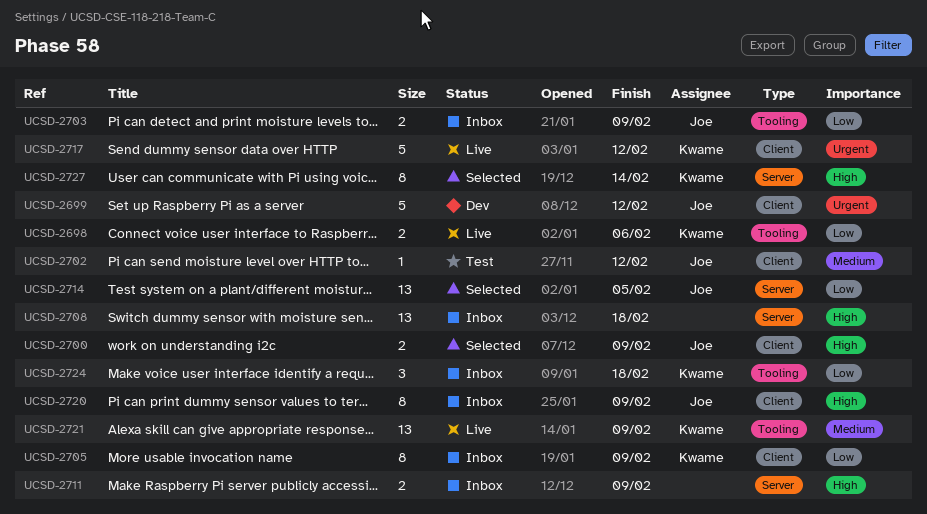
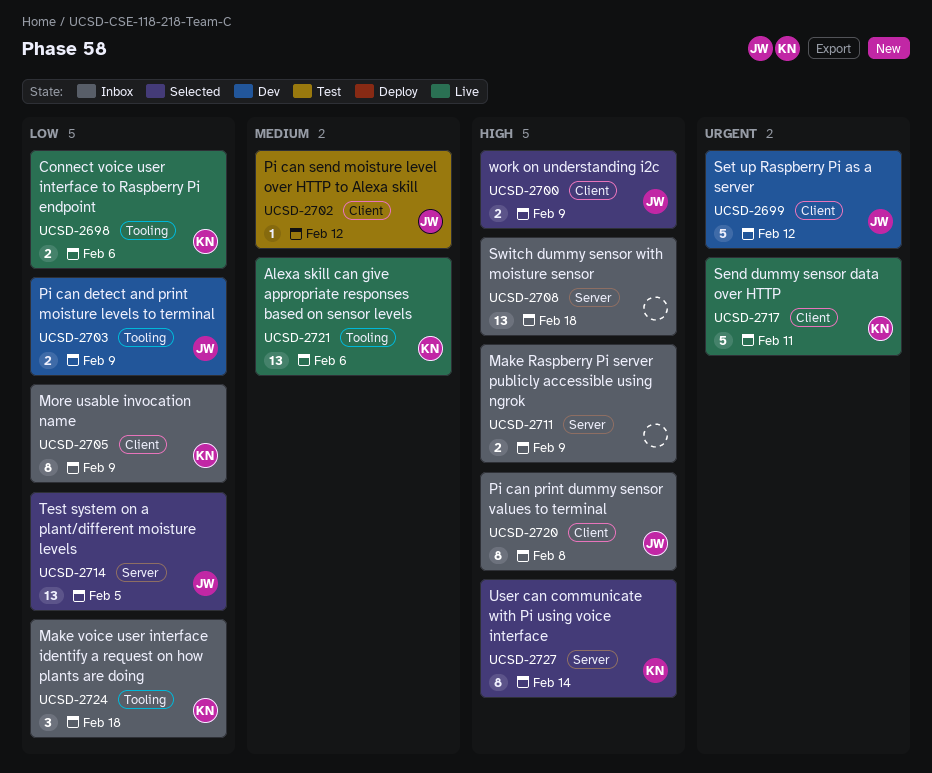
UCSD-2703, status: Inbox -> Dev
UCSD-2717, due: Feb 12 -> Feb 11
UCSD-2720, due: Feb 9 -> Feb 8
UCSD-2721, due: Feb 9 -> Feb 6

